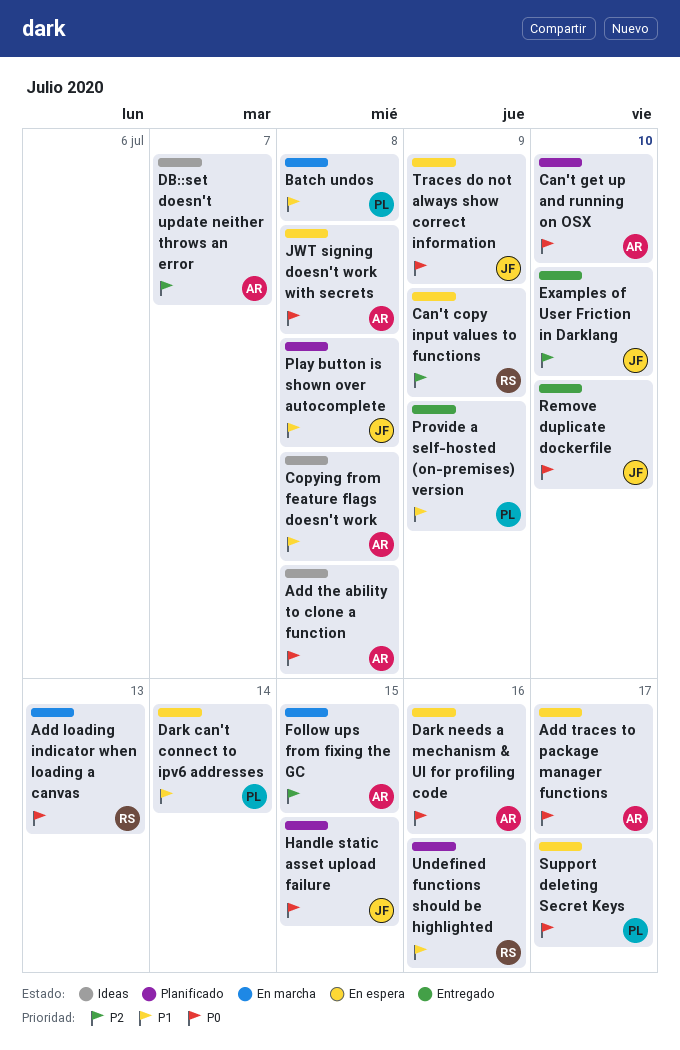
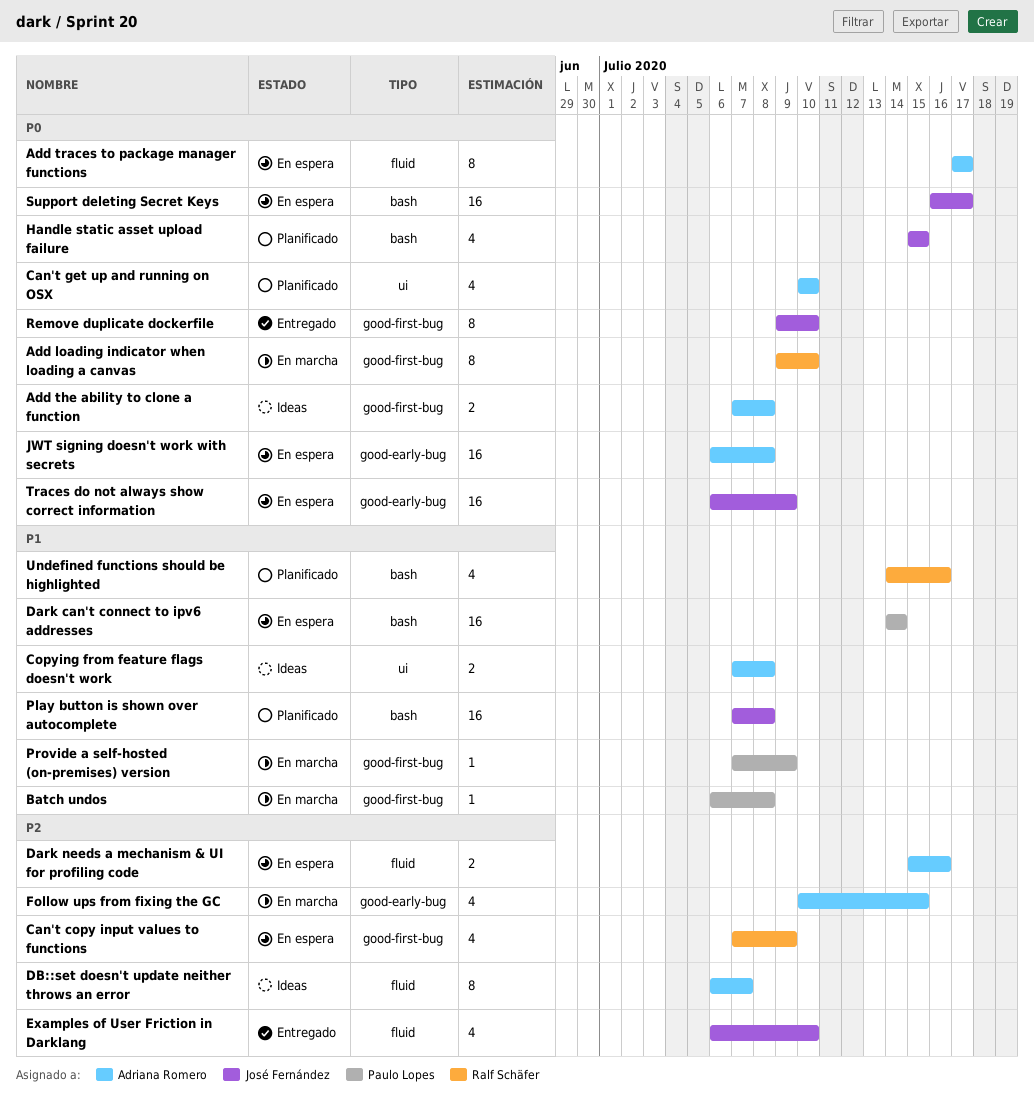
Add loading indicator when loading a canvas, due: Jul 13 -> Jul 10
Dark needs a mechanism & UI for profiling code, priority: P0 -> P2
Provide a self-hosted (on-premises) version, status: Entregado -> En marcha
Support deleting Secret Keys, owner: Paulo Lopes -> José Fernández

